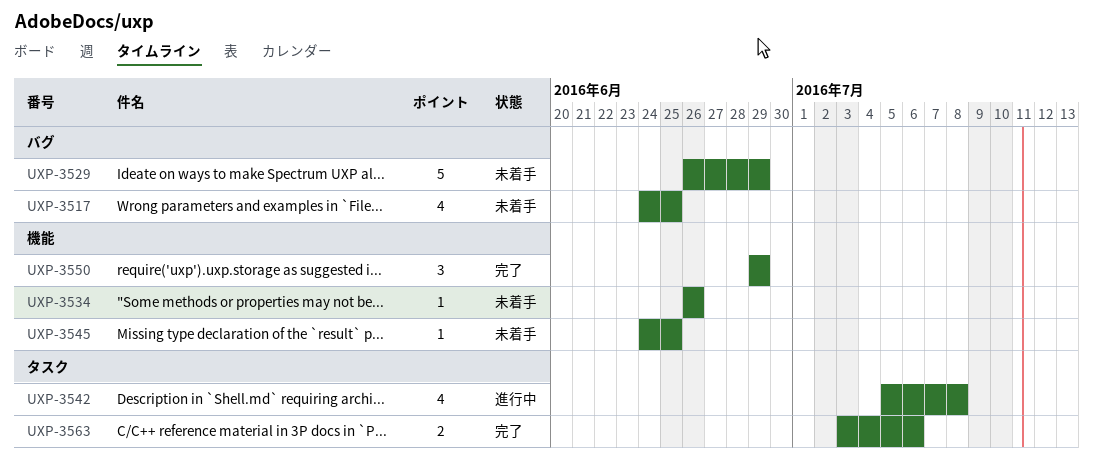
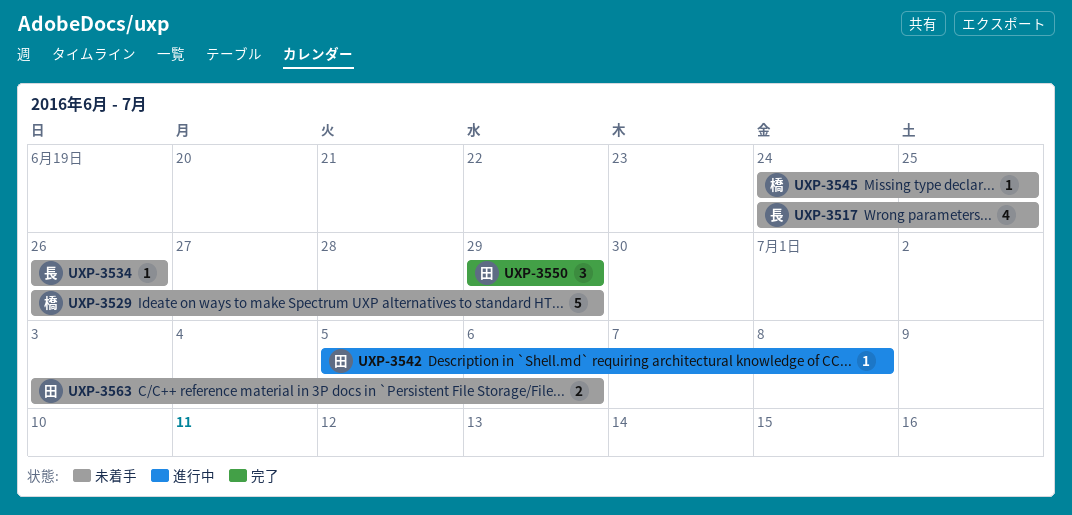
UXP-3542, estimate: 4 -> 1
UXP-3563, status: 完了 -> 未着手

